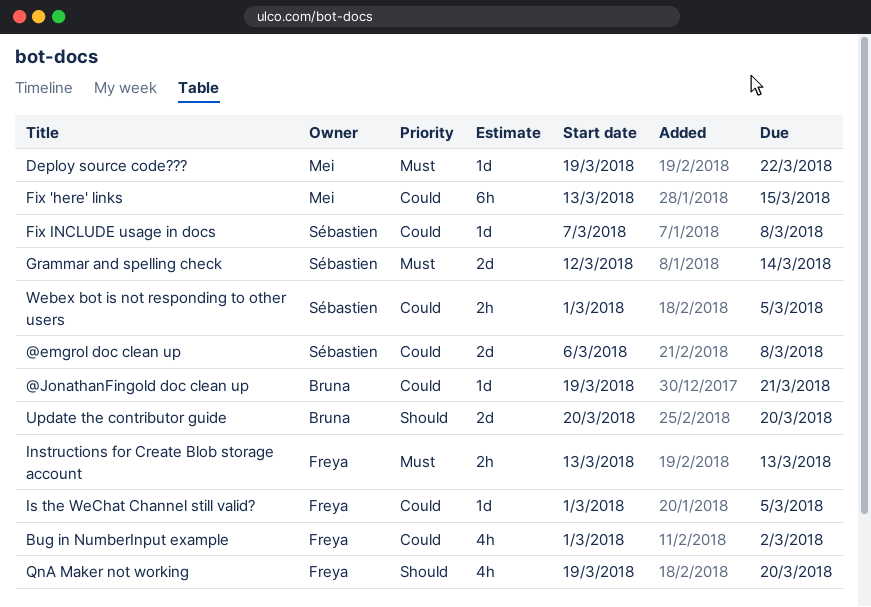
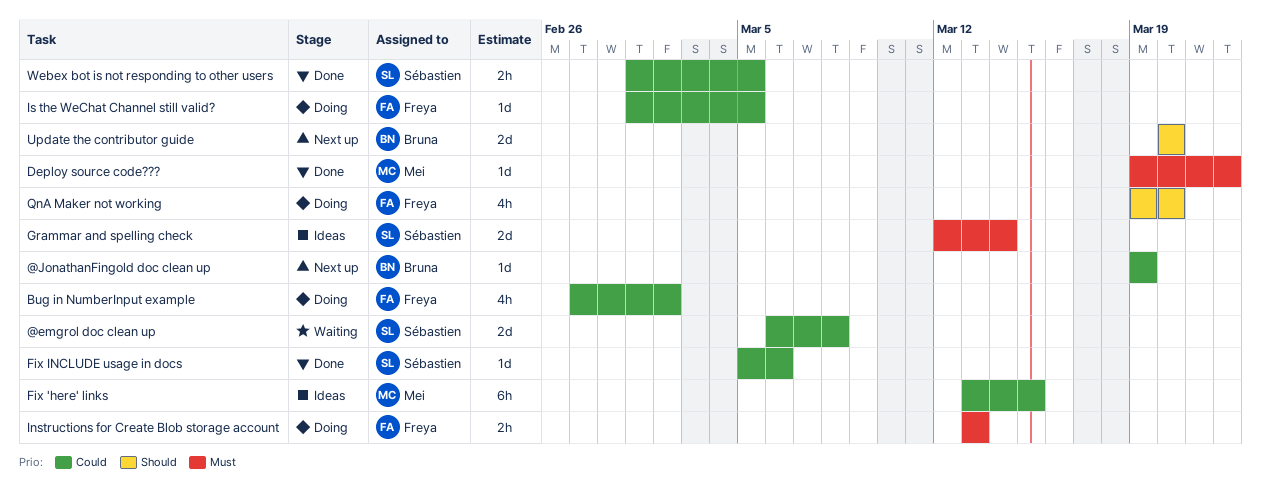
@JonathanFingold doc clean up, due: Mar 21 -> Mar 19
Bug in NumberInput example, start: Mar 1 -> Feb 27
Fix INCLUDE usage in docs, start: Mar 7 -> Mar 5
Fix INCLUDE usage in docs, due: Mar 8 -> Mar 6

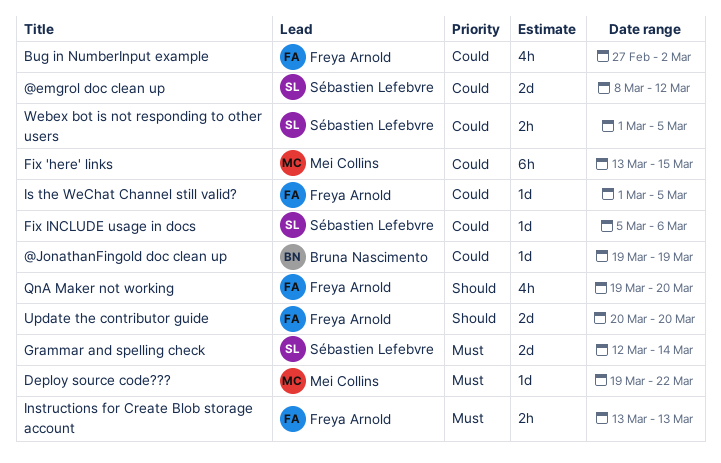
@emgrol doc clean up, start: Mar 6 -> Mar 8
@emgrol doc clean up, due: Mar 8 -> Mar 12
Update the contributor guide, owner: Bruna Nascimento -> Freya Arnold

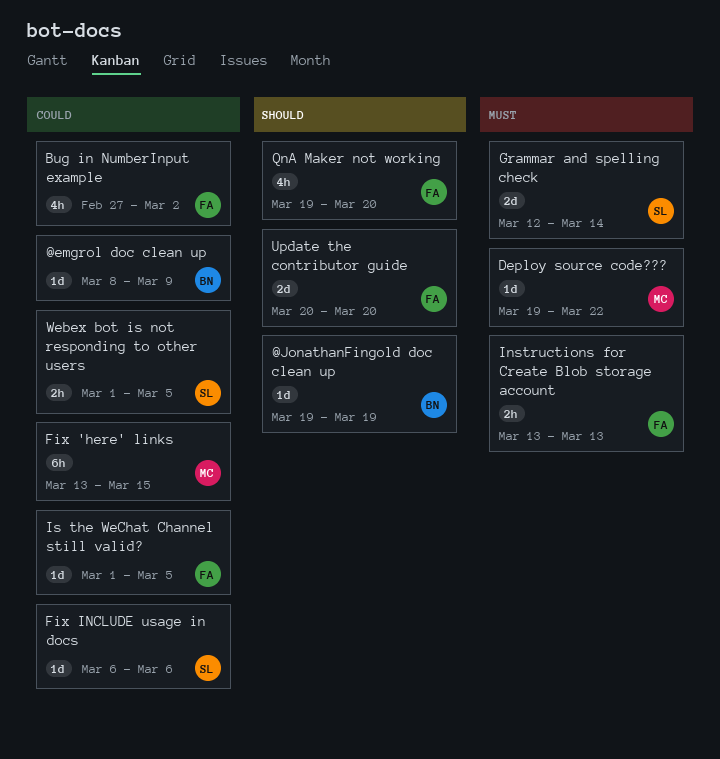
@emgrol doc clean up, owner: Sébastien Lefebvre -> Bruna Nascimento
@emgrol doc clean up, estimate: 2d -> 1d
@emgrol doc clean up, due: Mar 12 -> Mar 9
@JonathanFingold doc clean up, priority: Could -> Should
Fix INCLUDE usage in docs, start: Mar 5 -> Mar 6

